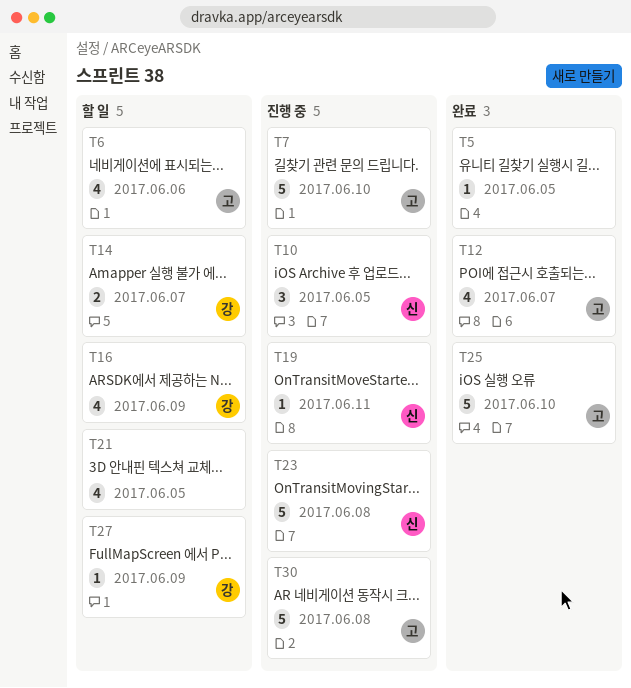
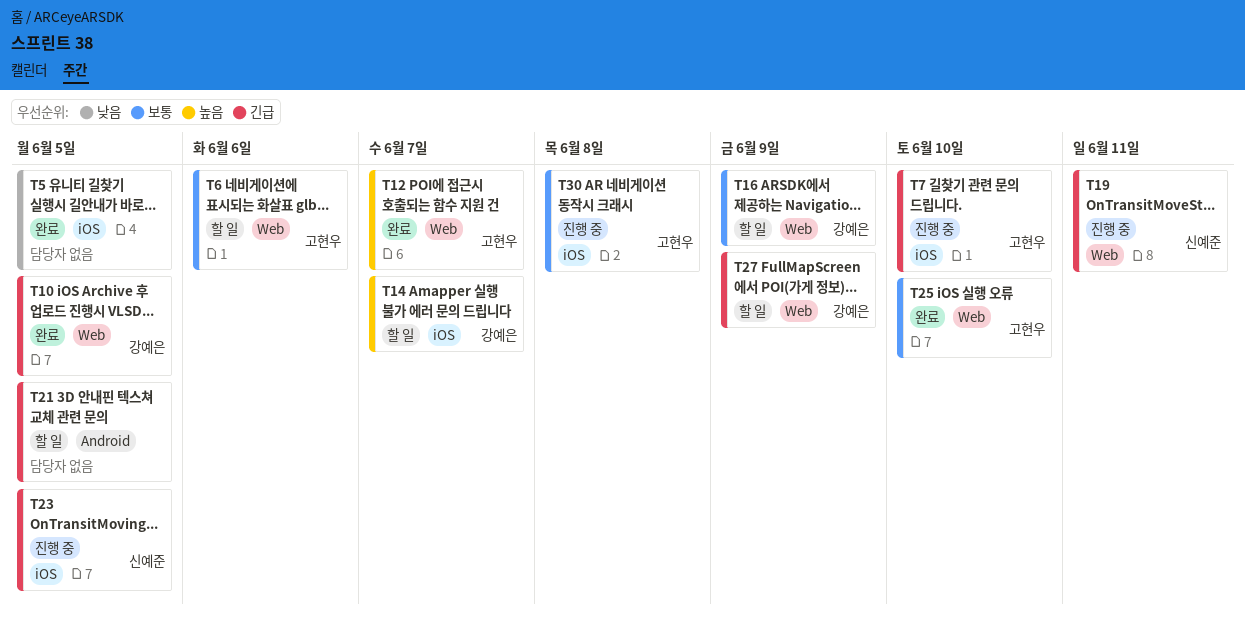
T10, status: 진행 중 -> 완료
T10, owner: 신예준 -> 강예은
T23, due: Jun 8 -> Jun 5

